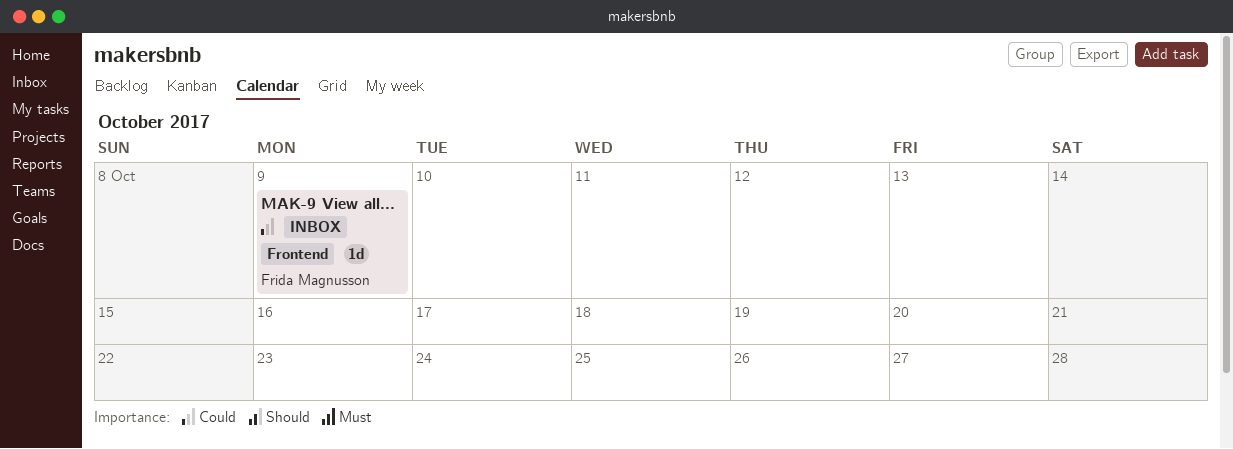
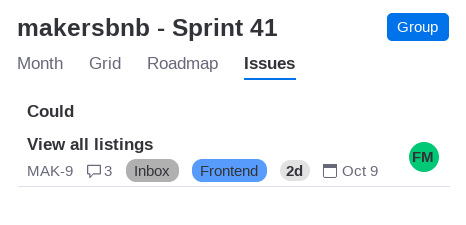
MAK-9, estimate: 1d -> 2d

